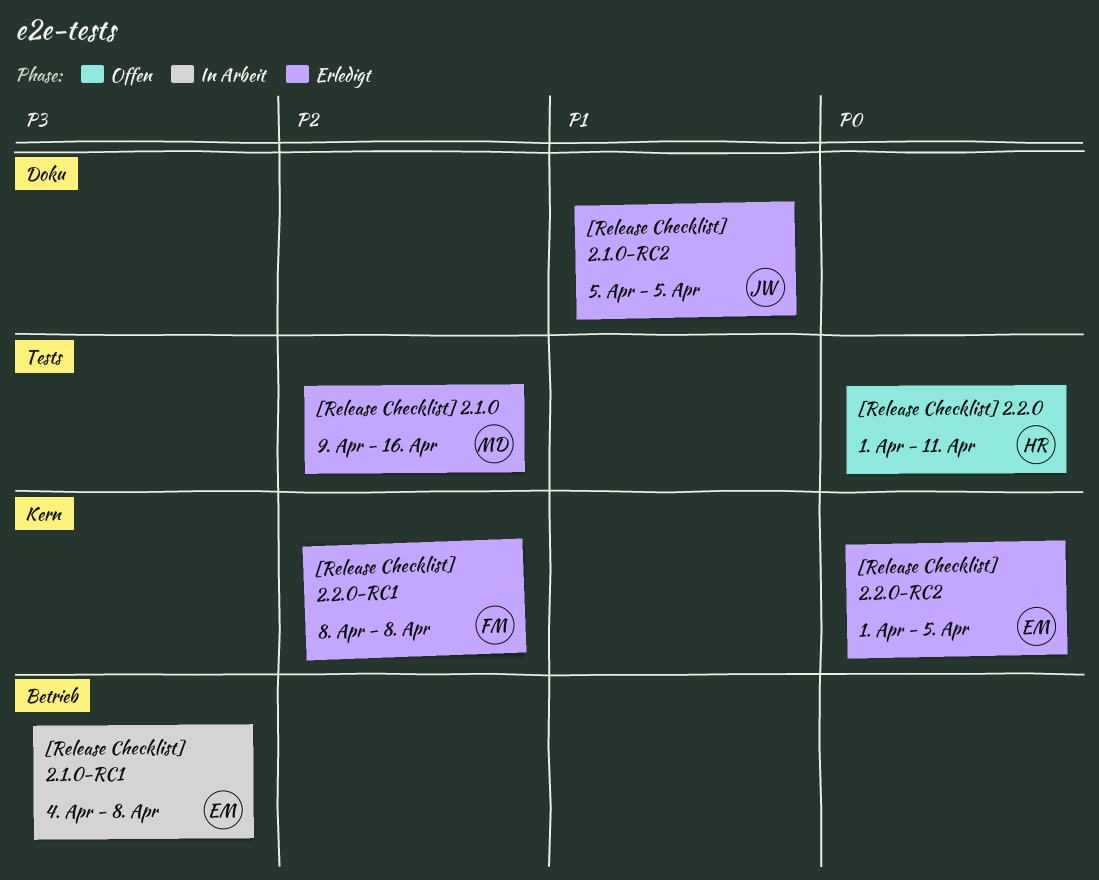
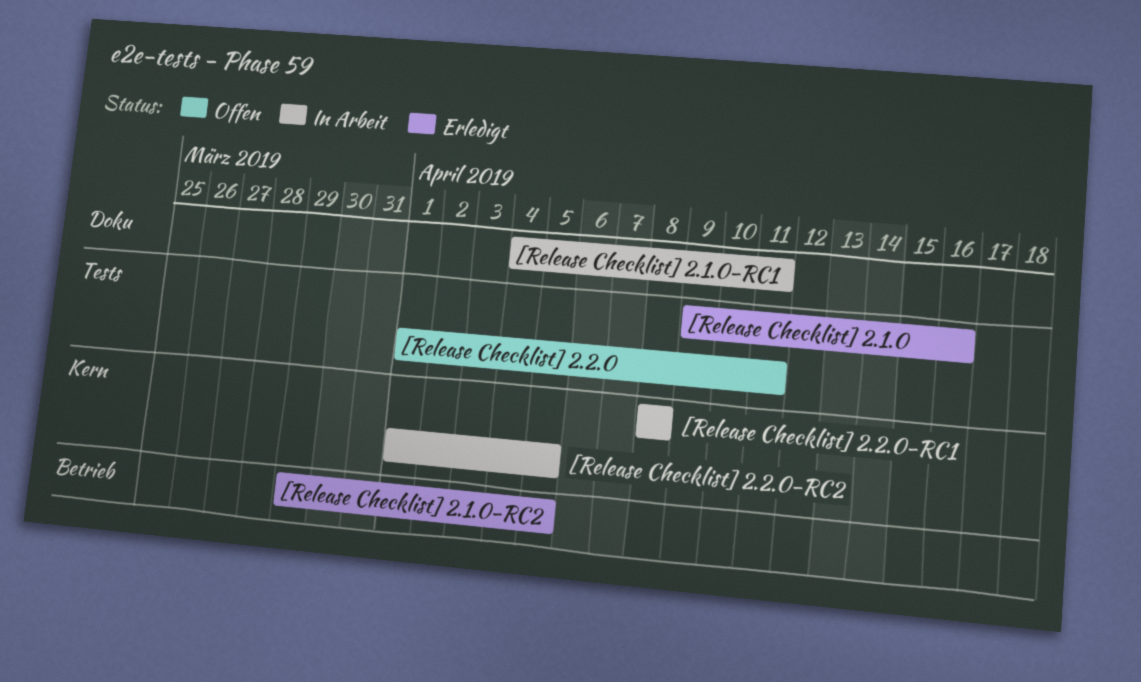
[Release Checklist] 2.1.0-RC1, label: Betrieb -> Doku
[Release Checklist] 2.1.0-RC1, due: Apr 8 -> Apr 11
[Release Checklist] 2.1.0-RC2, label: Doku -> Betrieb
[Release Checklist] 2.1.0-RC2, start: Apr 5 -> Mar 29
[Release Checklist] 2.2.0-RC1, status: Erledigt -> In Arbeit
[Release Checklist] 2.2.0-RC2, status: Erledigt -> In Arbeit

